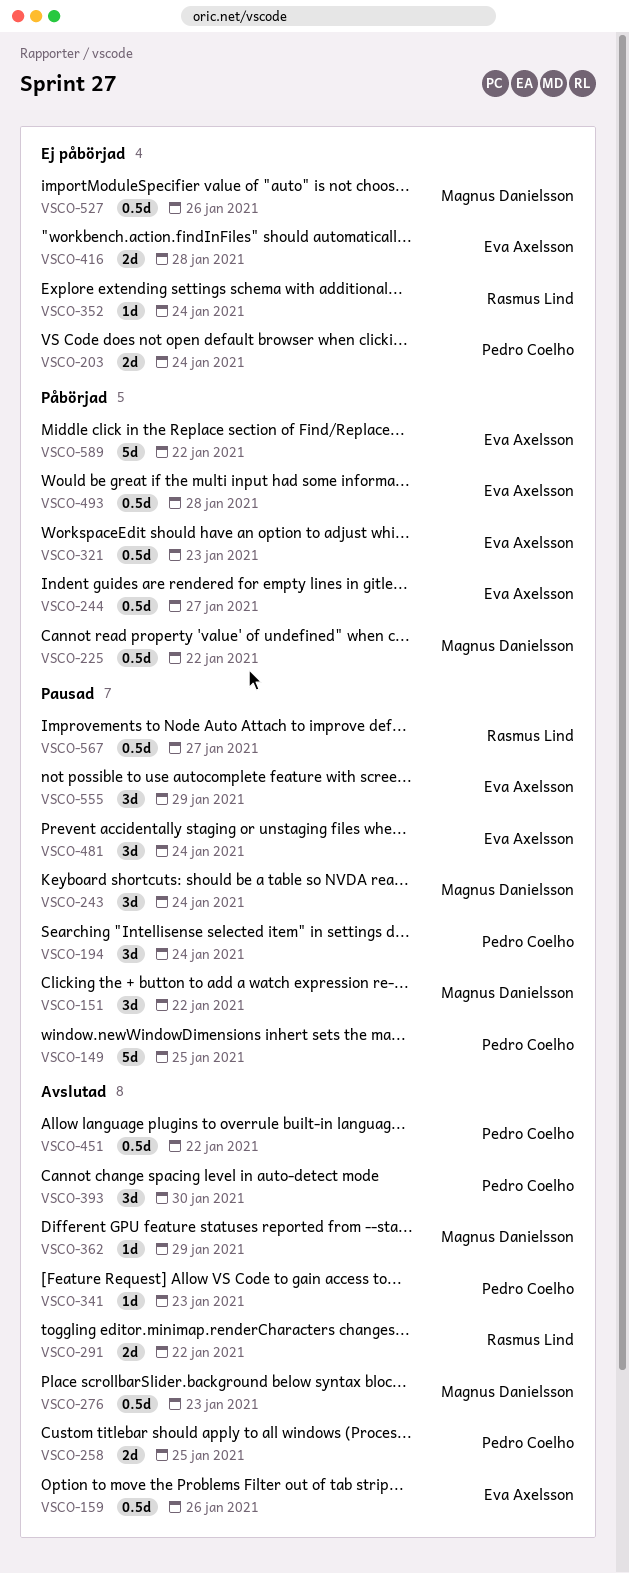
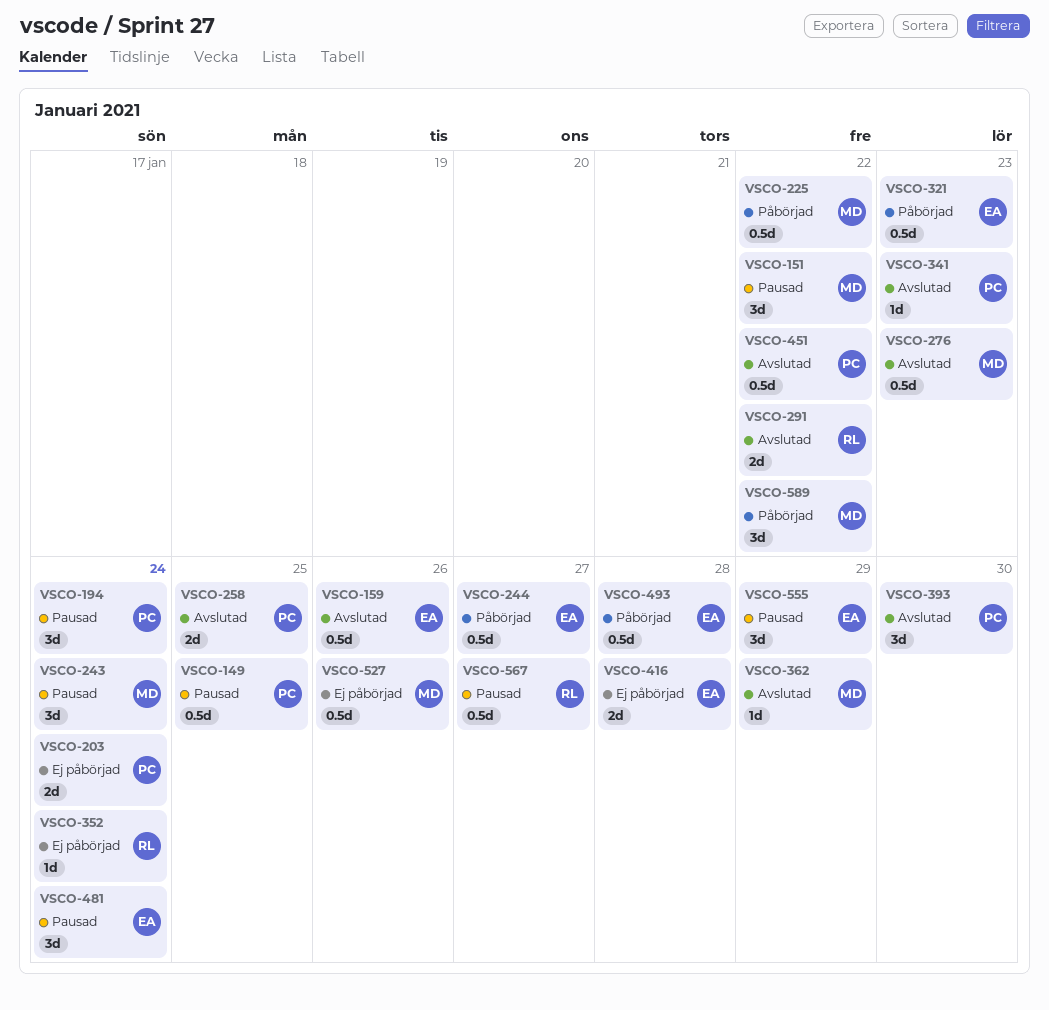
VSCO-149, estimate: 5d -> 0.5d
VSCO-589, owner: Eva Axelsson -> Magnus Danielsson
VSCO-589, estimate: 5d -> 3d

